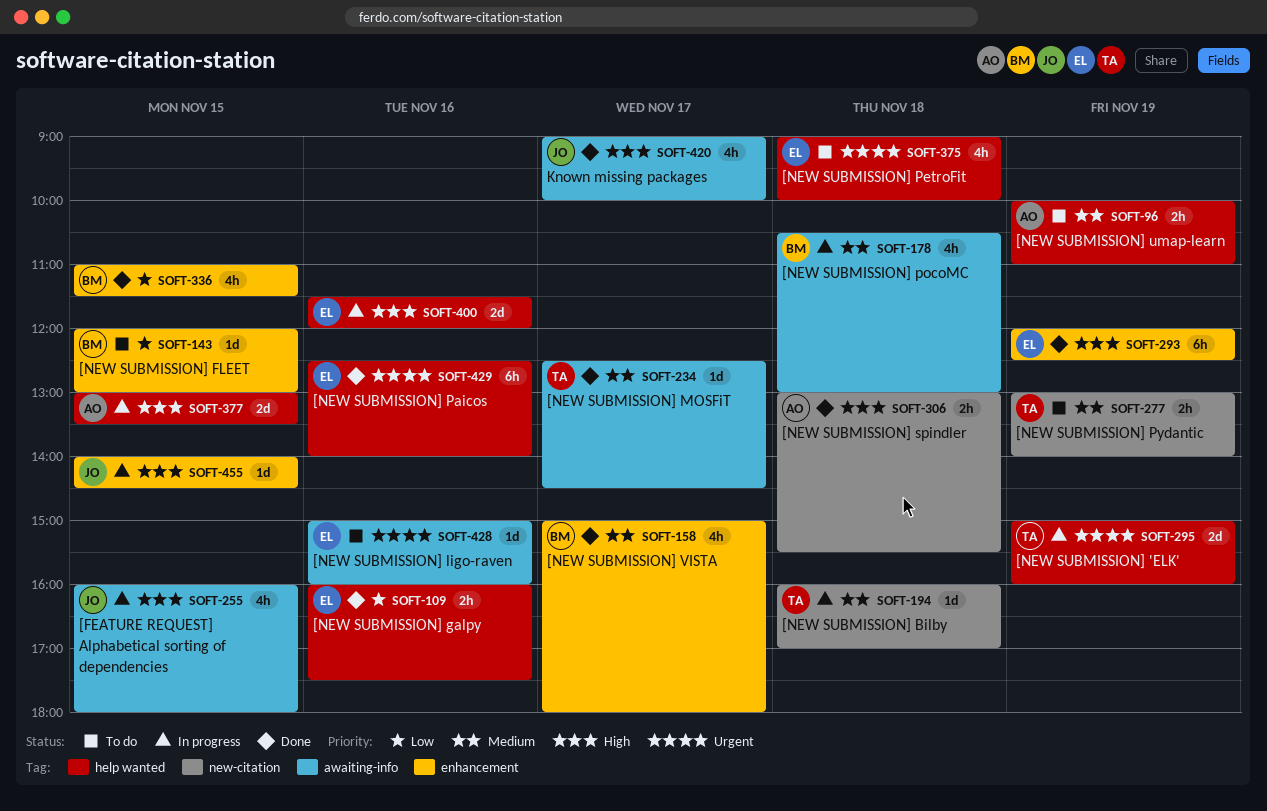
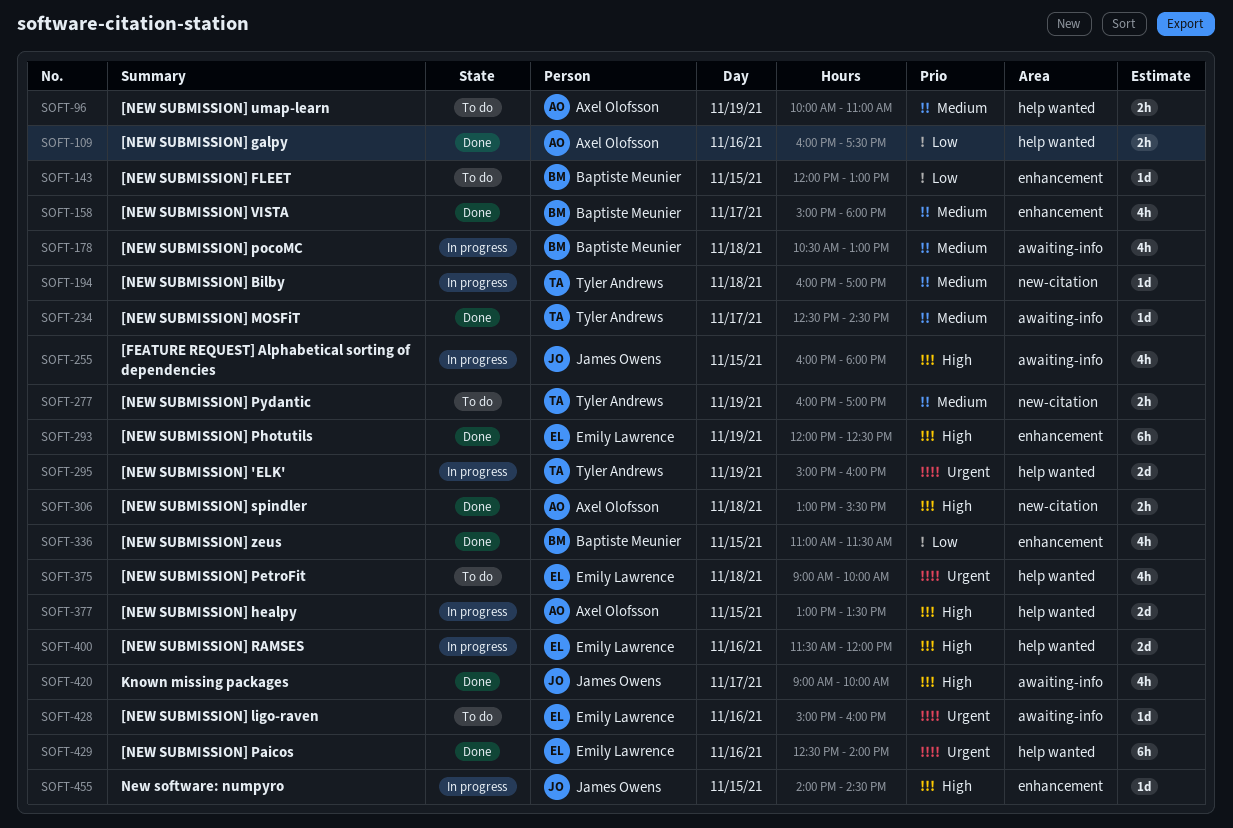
SOFT-109, owner: Emily Lawrence -> Axel Olofsson
SOFT-277, begins: 13:00 -> 16:00
SOFT-277, ends: 14:00 -> 17:00

